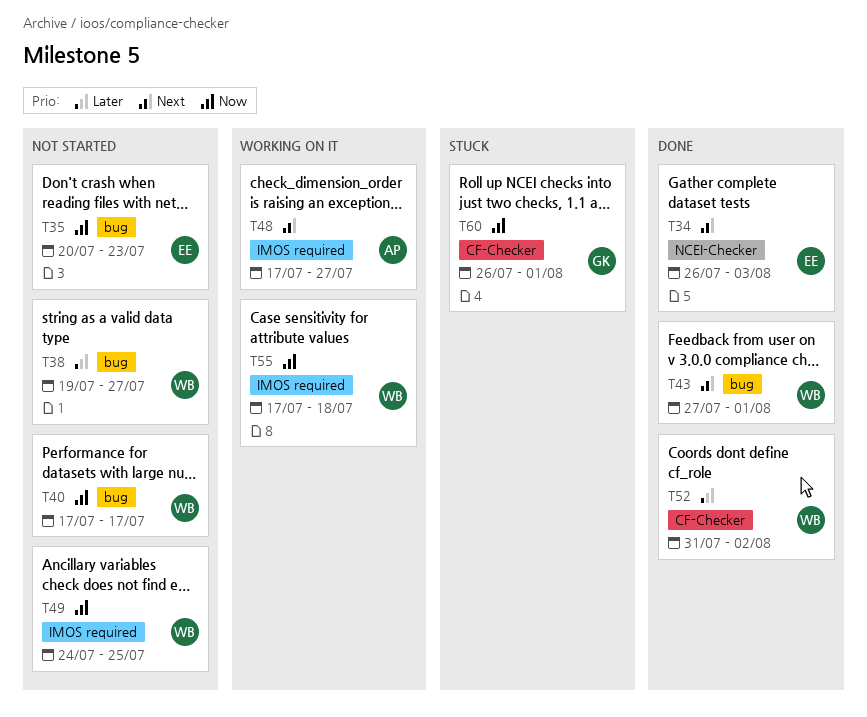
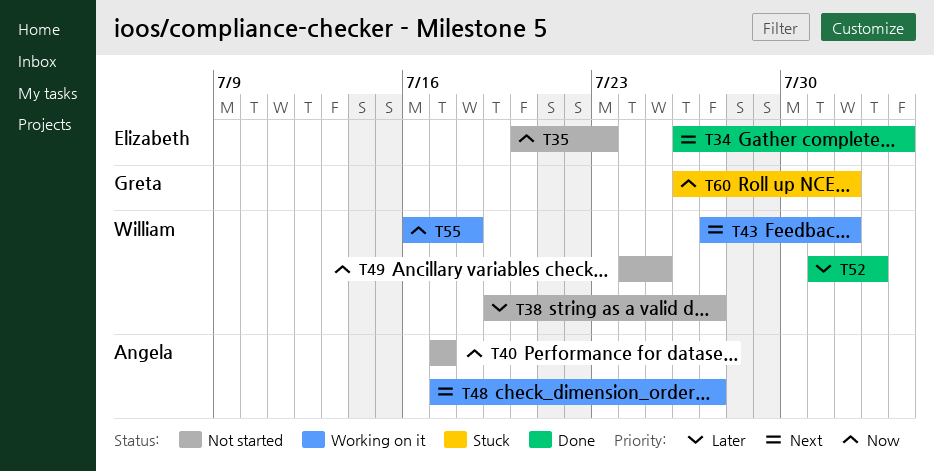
T40, owner: William -> Angela
T43, status: Done -> Working on it
T55, start: Jul 17 -> Jul 16

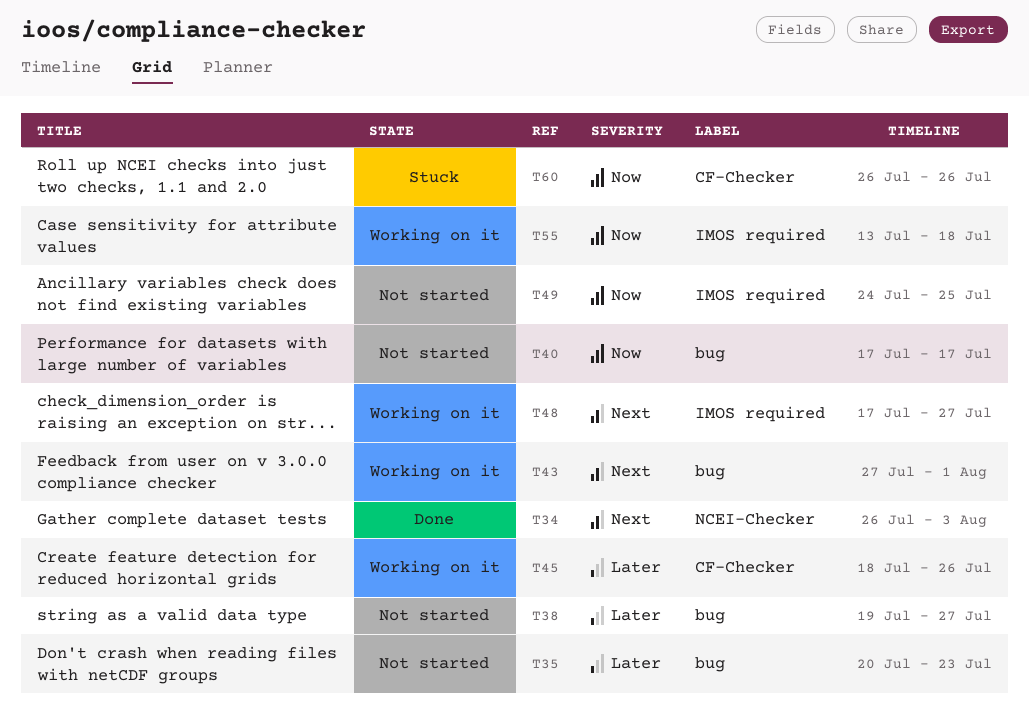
T35, priority: Now -> Later
T45: none -> present
T52: present -> none
T55, start: Jul 16 -> Jul 13
T60, due: Aug 1 -> Jul 26

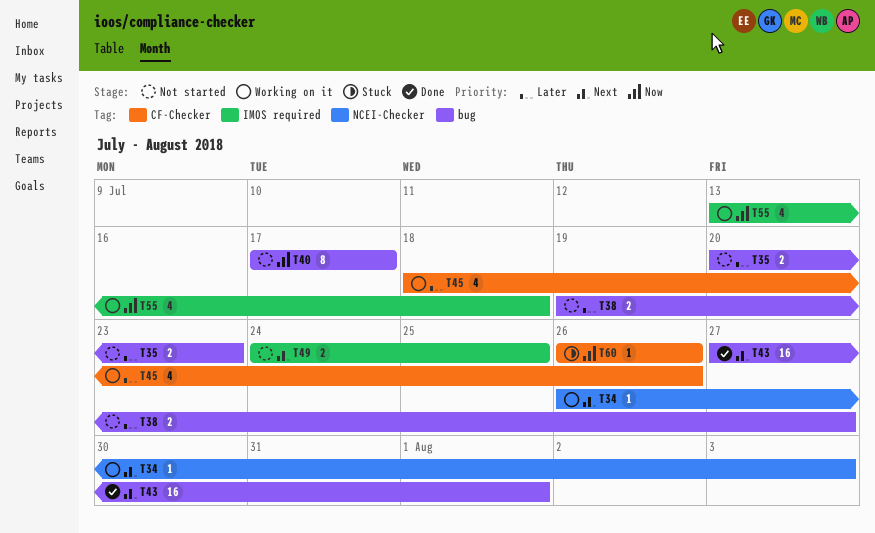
T34, status: Done -> Working on it
T43, status: Working on it -> Done
T48: present -> none
T49, priority: Now -> Next

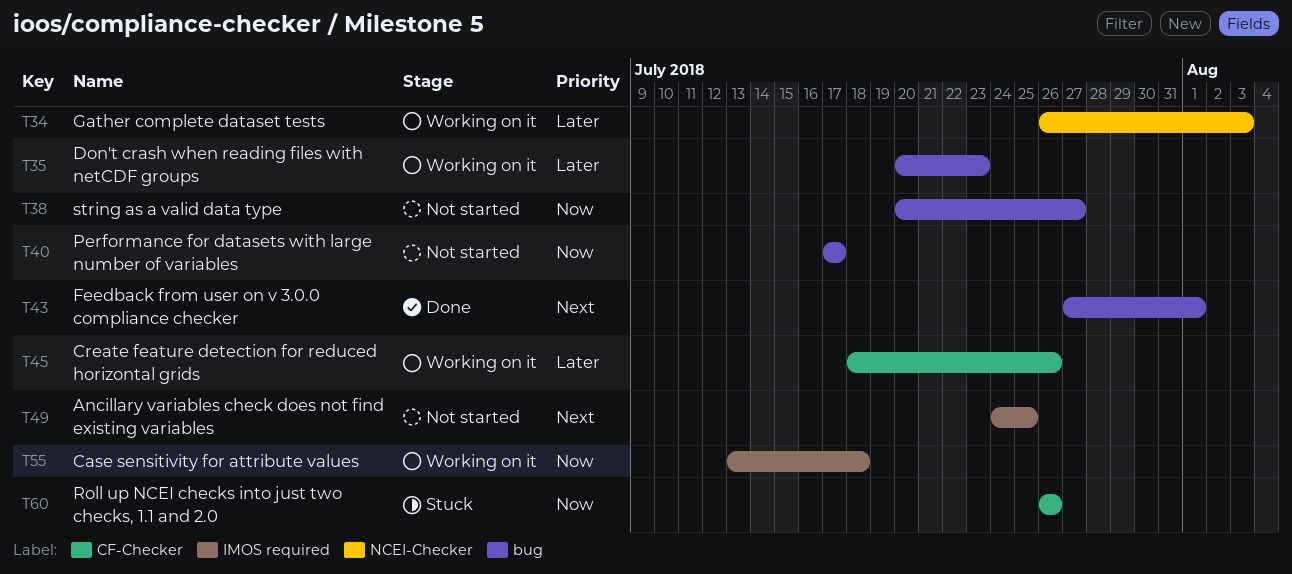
T34, priority: Next -> Later
T35, status: Not started -> Working on it
T38, priority: Later -> Now
T38, start: Jul 19 -> Jul 20

